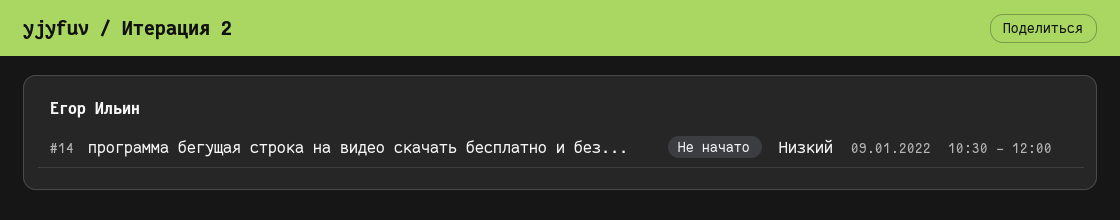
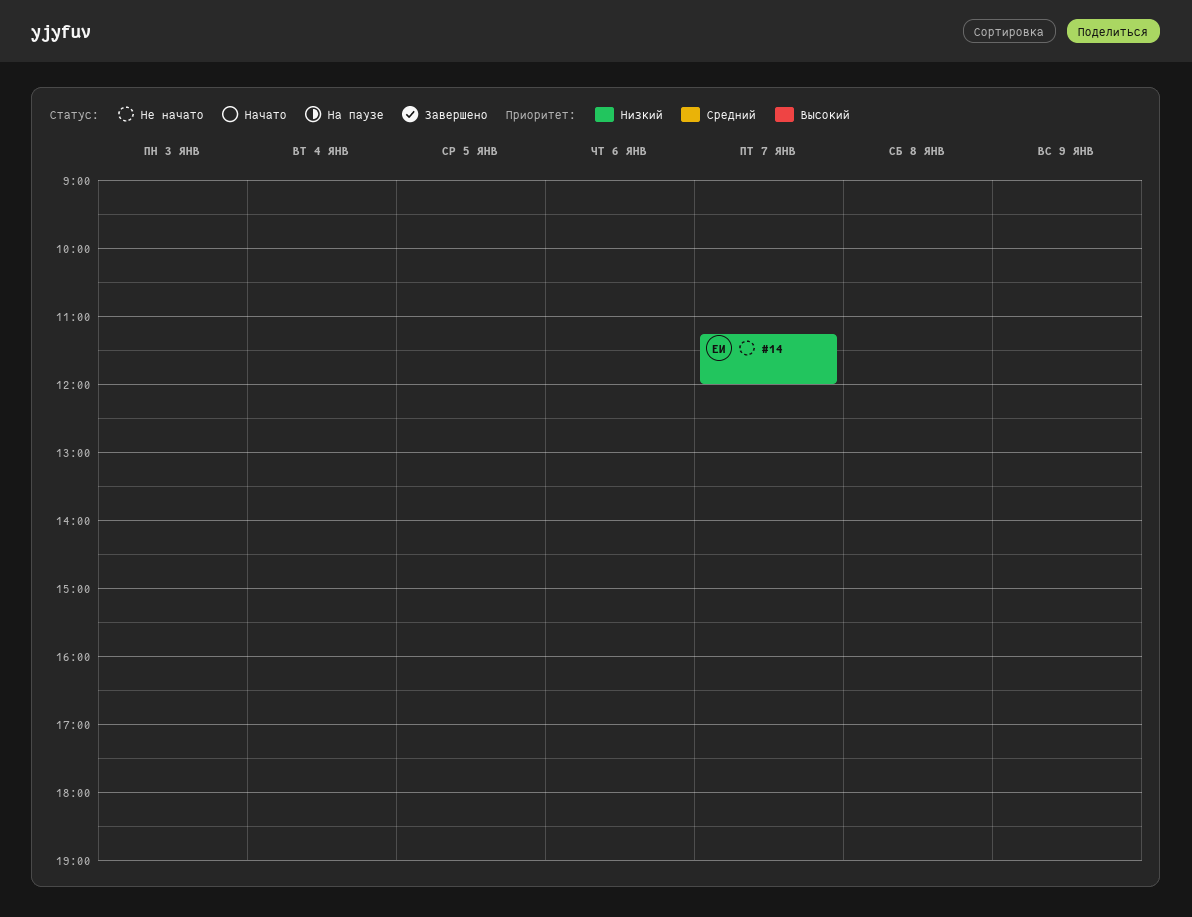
#14, day: Jan 9 -> Jan 7
#14, begins: 10:30 -> 11:15

